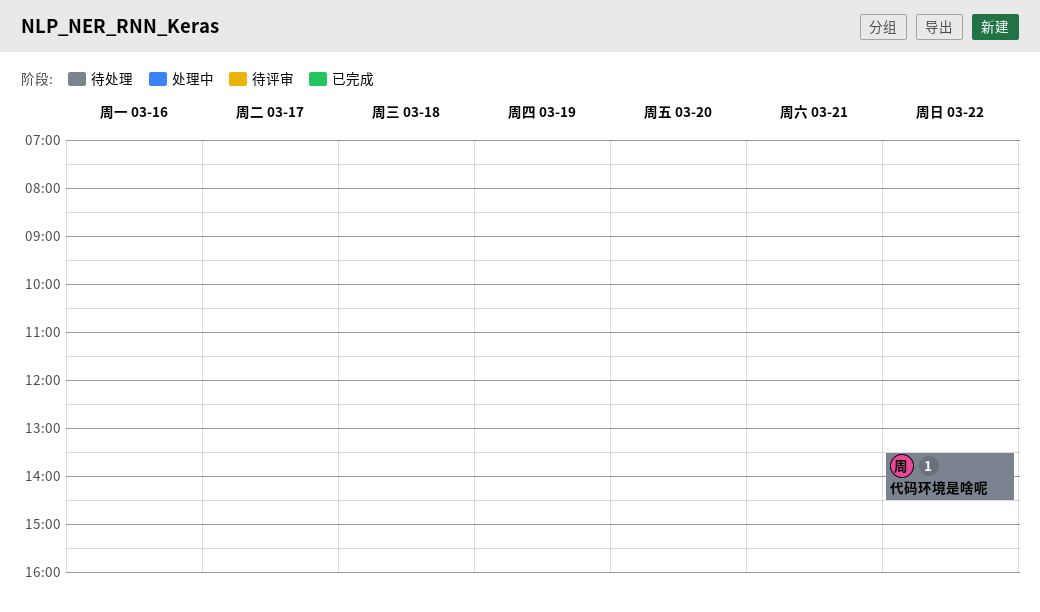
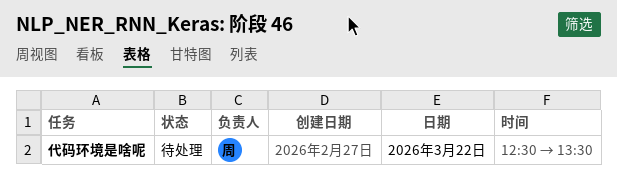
代码环境是啥呢, begins: 13:30 -> 12:30
代码环境是啥呢, ends: 14:30 -> 13:30

